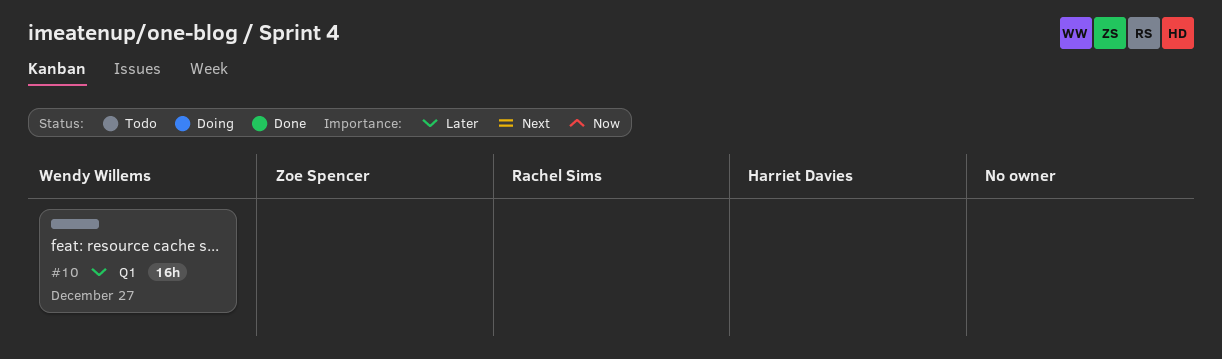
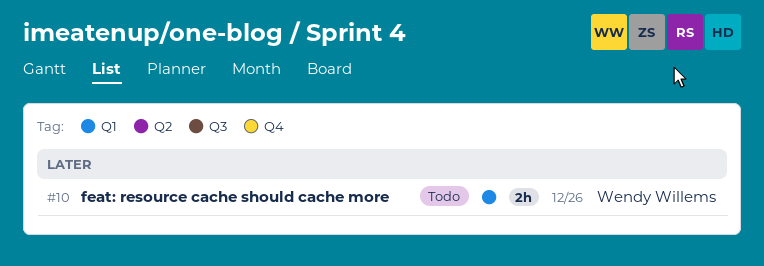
#10, estimate: 16h -> 2h
#10, due: Dec 27 -> Dec 26

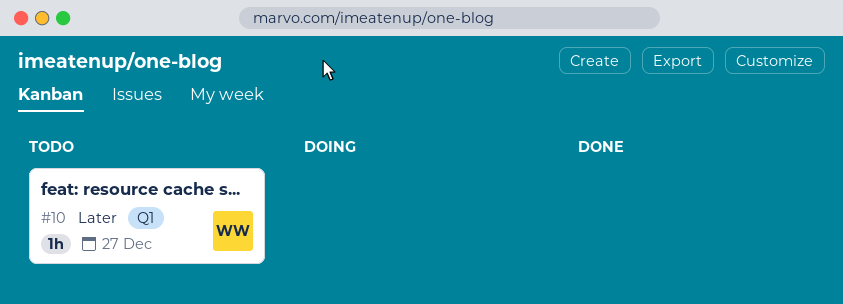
#10, estimate: 2h -> 1h
#10, due: Dec 26 -> Dec 27

